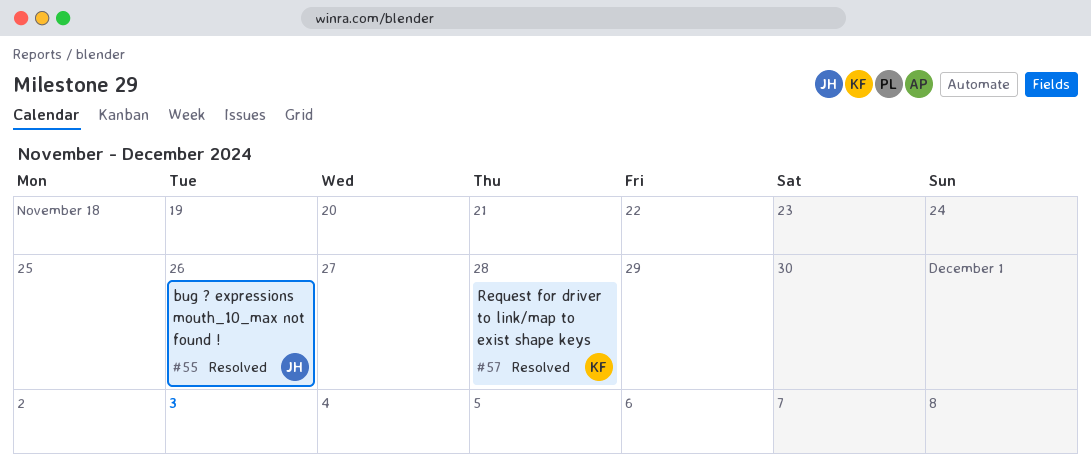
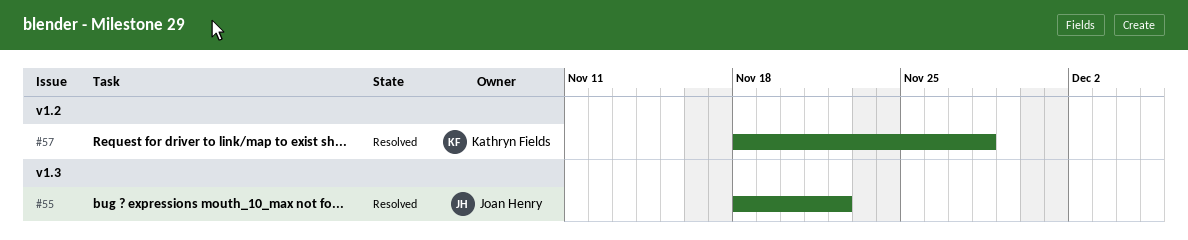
#55, due: Nov 26 -> Nov 22

